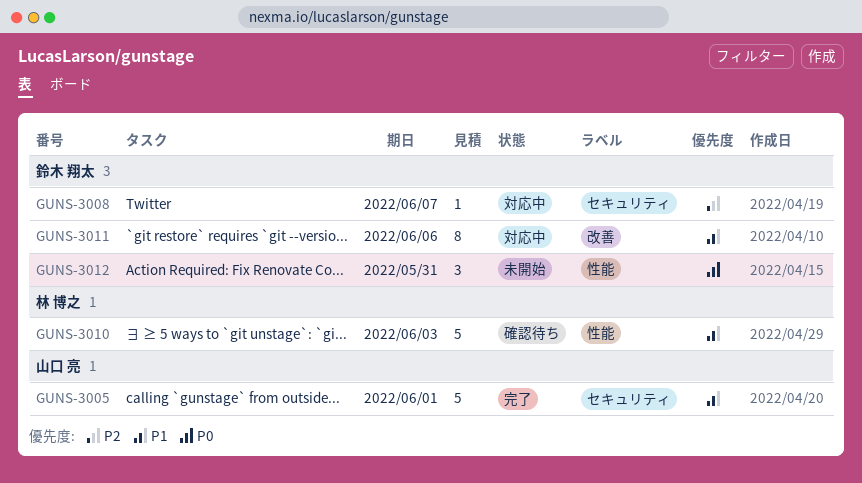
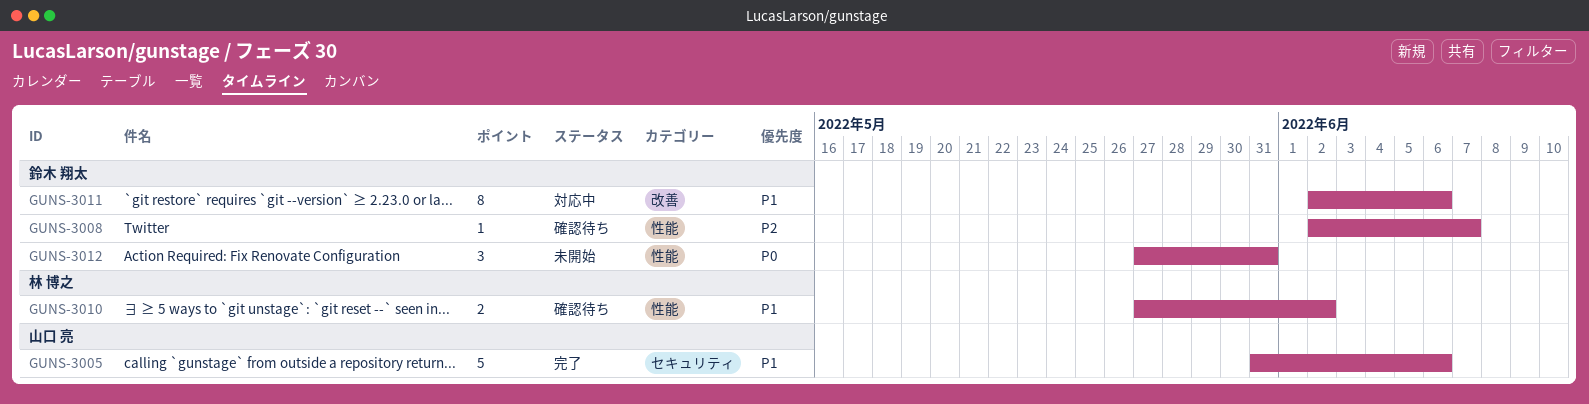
GUNS-3005, due: Jun 1 -> Jun 6
GUNS-3008, status: 対応中 -> 確認待ち
GUNS-3008, label: セキュリティ -> 性能
GUNS-3010, estimate: 5 -> 2
GUNS-3010, due: Jun 3 -> Jun 2

